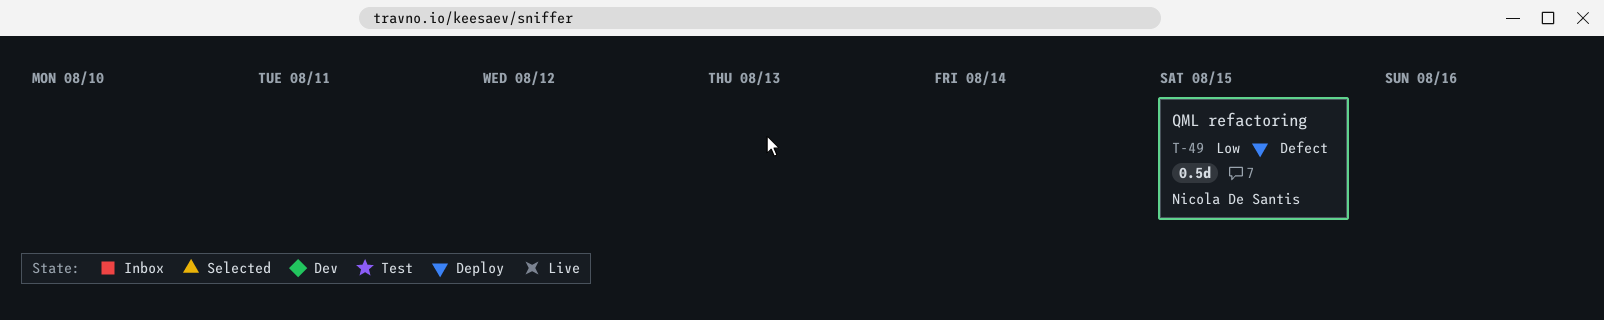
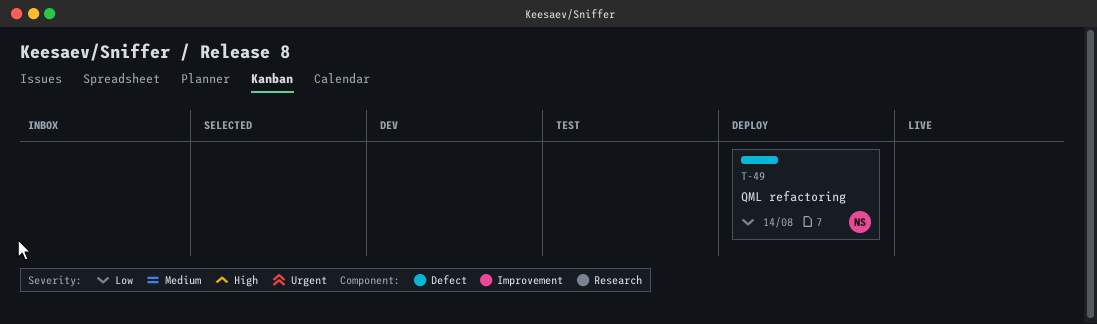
T-49, due: Aug 15 -> Aug 14

